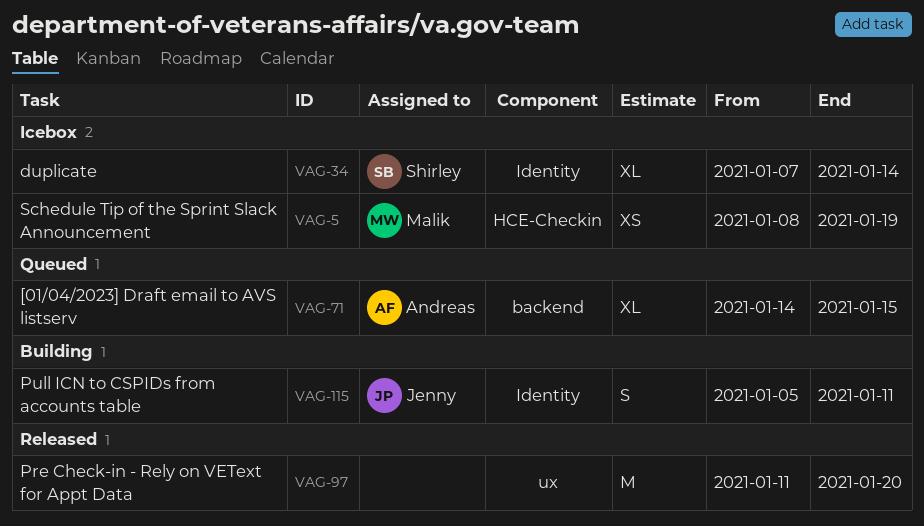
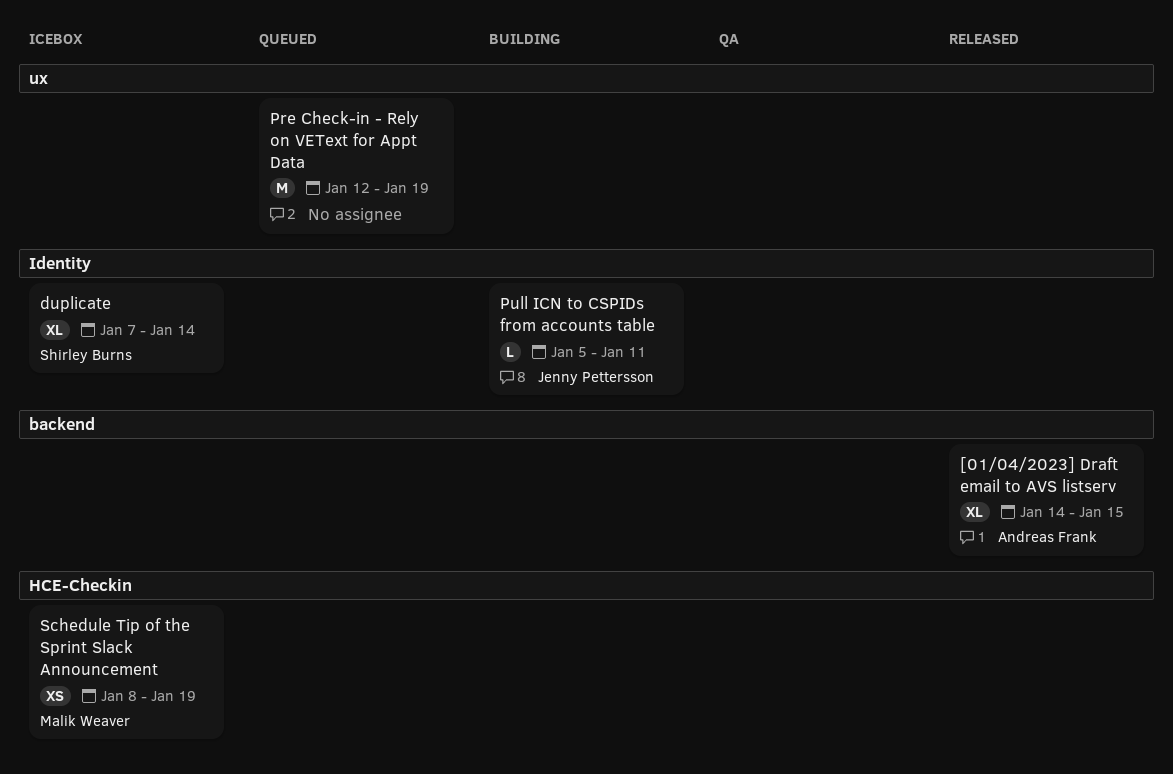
[01/04/2023] Draft email to AVS listserv, status: Queued -> Released
Pre Check-in - Rely on VEText for Appt Data, status: Released -> Queued
Pre Check-in - Rely on VEText for Appt Data, start: Jan 11 -> Jan 12
Pre Check-in - Rely on VEText for Appt Data, due: Jan 20 -> Jan 19
Pull ICN to CSPIDs from accounts table, estimate: S -> L

